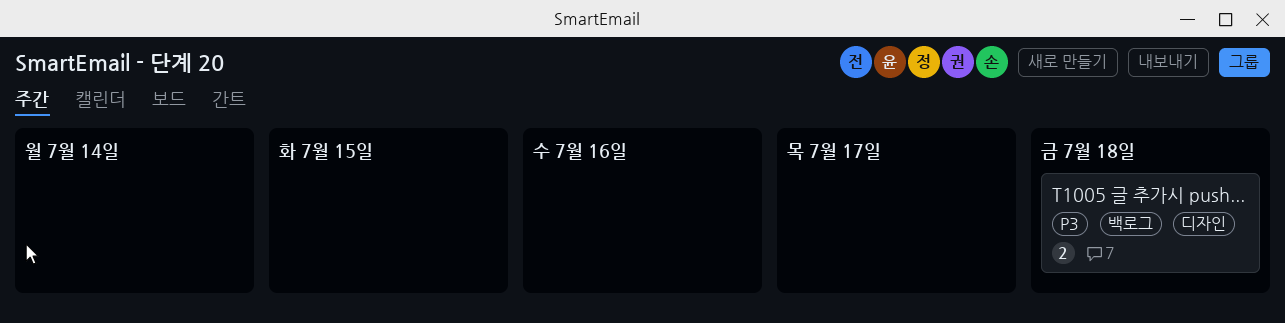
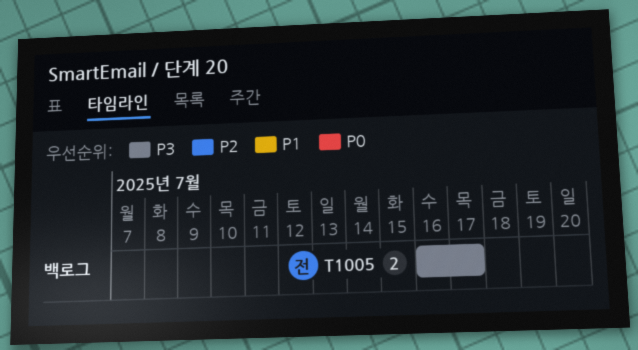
T1005, due: Jul 18 -> Jul 17

